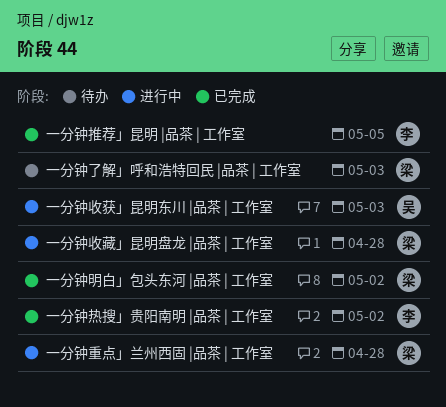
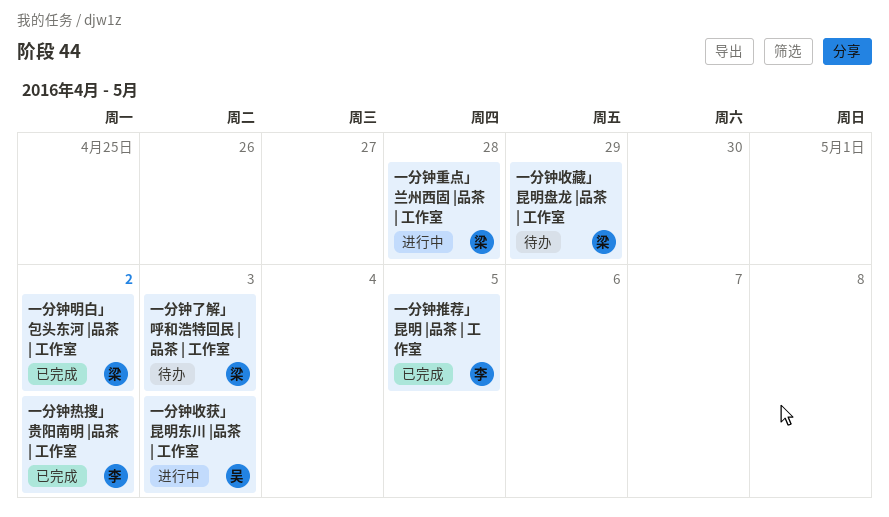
一分钟收藏」昆明盘龙 |品茶 | 工作室, status: 进行中 -> 待办
一分钟收藏」昆明盘龙 |品茶 | 工作室, due: Apr 28 -> Apr 29

